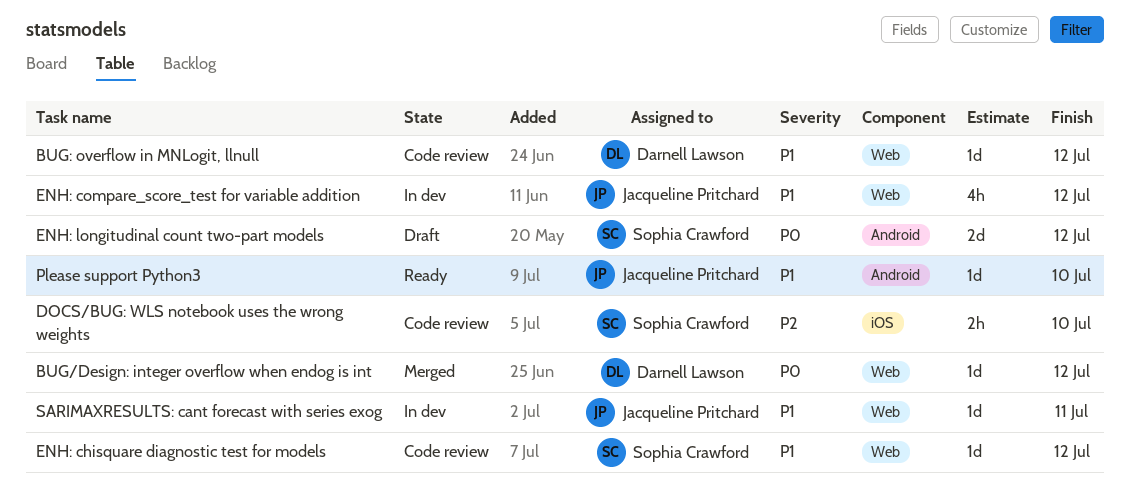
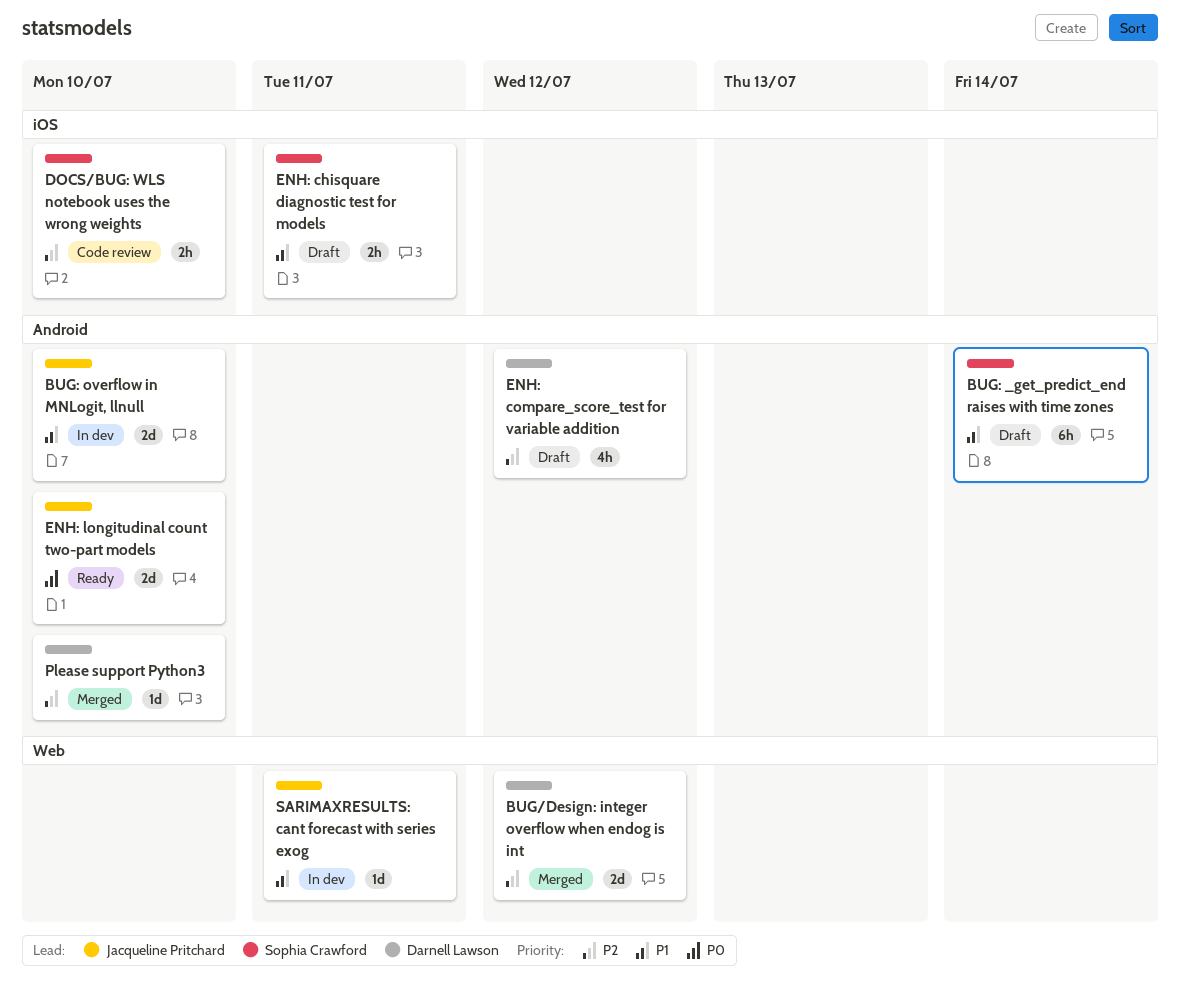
BUG/Design: integer overflow when endog is int, priority: P0 -> P2
BUG/Design: integer overflow when endog is int, estimate: 1d -> 2d
BUG: _get_predict_end raises with time zones: none -> present
BUG: overflow in MNLogit, llnull, status: Code review -> In dev
BUG: overflow in MNLogit, llnull, owner: Darnell Lawson -> Jacqueline Pritchard
BUG: overflow in MNLogit, llnull, label: Web -> Android
BUG: overflow in MNLogit, llnull, estimate: 1d -> 2d
BUG: overflow in MNLogit, llnull, due: Jul 12 -> Jul 10
ENH: chisquare diagnostic test for models, status: Code review -> Draft
ENH: chisquare diagnostic test for models, label: Web -> iOS
ENH: chisquare diagnostic test for models, estimate: 1d -> 2h
ENH: chisquare diagnostic test for models, due: Jul 12 -> Jul 11
ENH: compare_score_test for variable addition, status: In dev -> Draft
ENH: compare_score_test for variable addition, owner: Jacqueline Pritchard -> Darnell Lawson
ENH: compare_score_test for variable addition, priority: P1 -> P2
ENH: compare_score_test for variable addition, label: Web -> Android
ENH: longitudinal count two-part models, status: Draft -> Ready
ENH: longitudinal count two-part models, owner: Sophia Crawford -> Jacqueline Pritchard
ENH: longitudinal count two-part models, due: Jul 12 -> Jul 10
Please support Python3, status: Ready -> Merged
Please support Python3, owner: Jacqueline Pritchard -> Darnell Lawson
Please support Python3, priority: P1 -> P2

